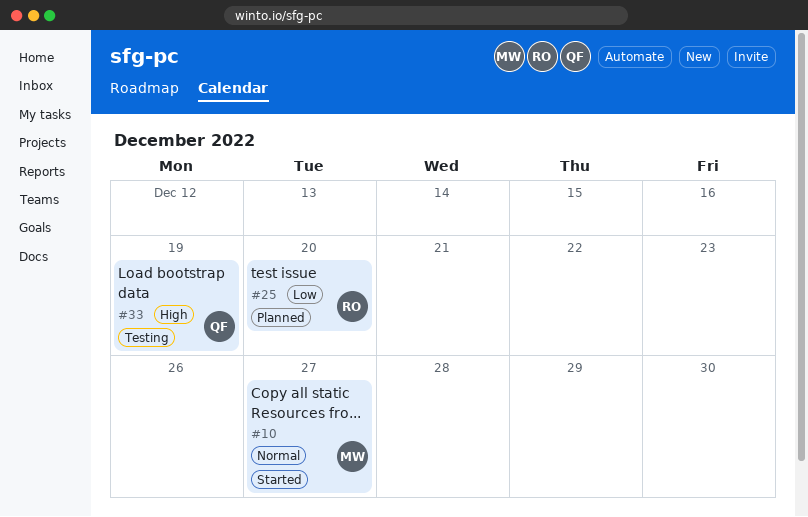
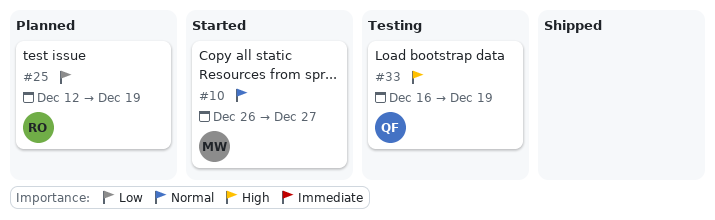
#25, due: Dec 20 -> Dec 19

